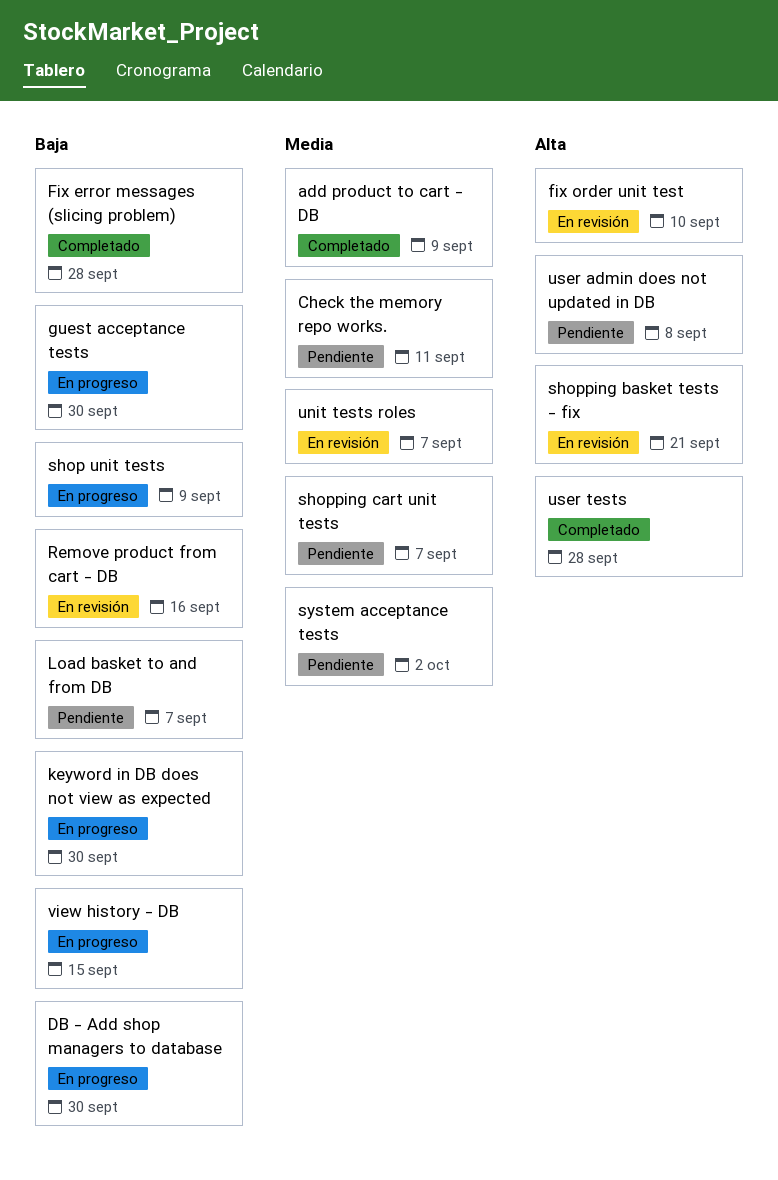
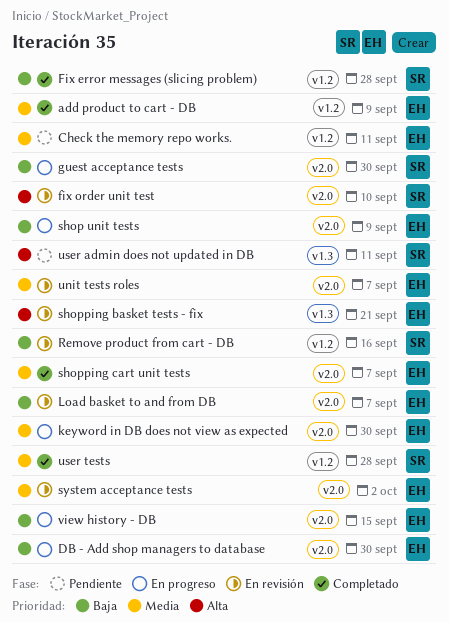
keyword in DB does not view as expected, priority: Baja -> Media
Load basket to and from DB, status: Pendiente -> En revisión
shopping cart unit tests, status: Pendiente -> Completado
system acceptance tests, status: Pendiente -> En revisión
user admin does not updated in DB, due: Sep 8 -> Sep 11
user tests, priority: Alta -> Media

